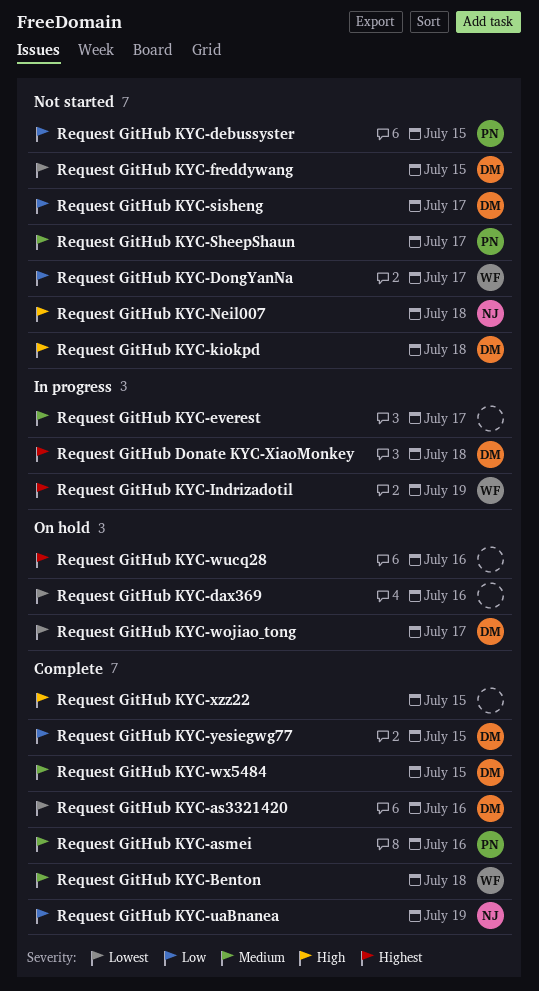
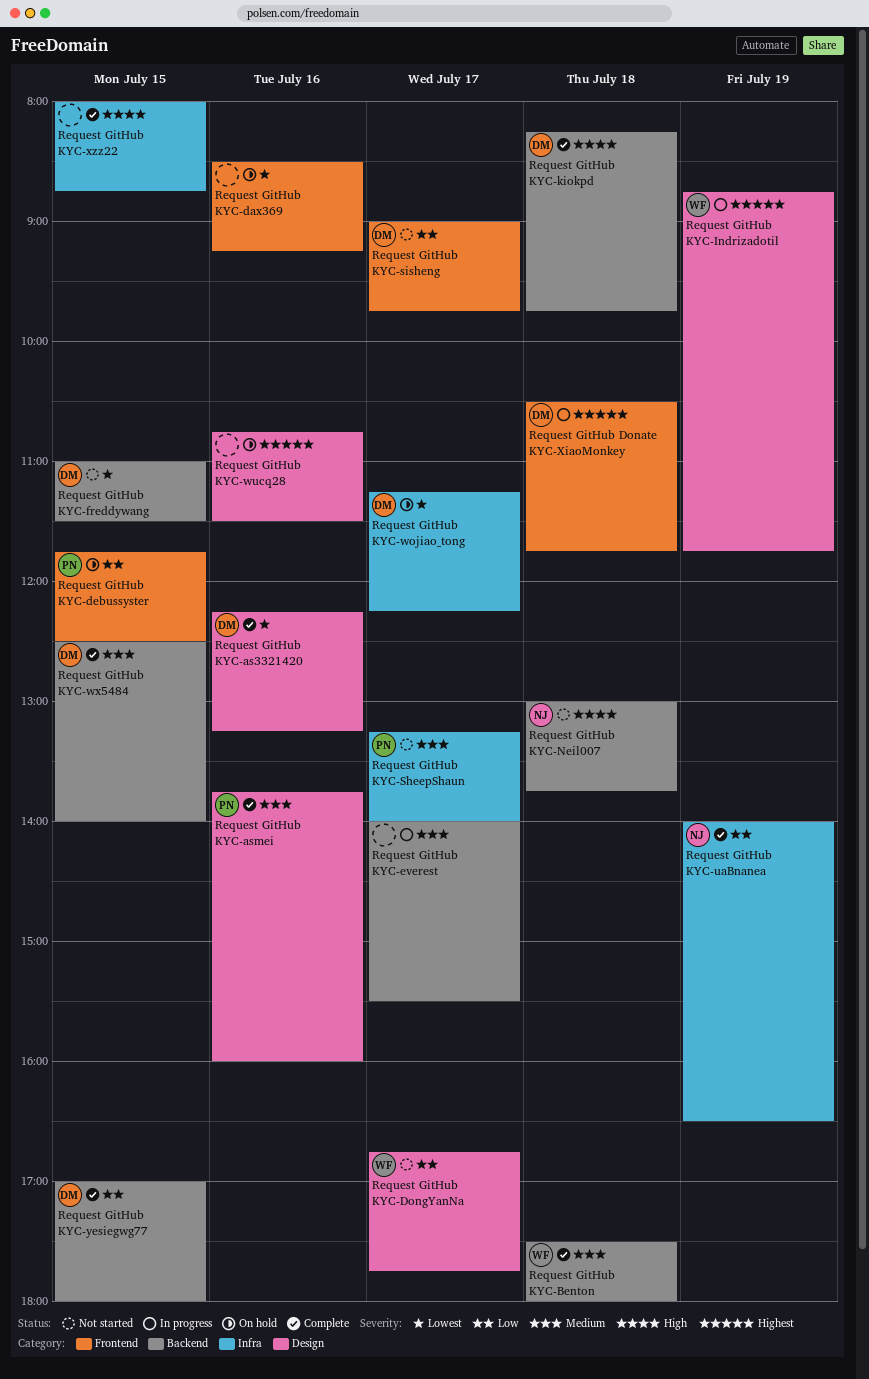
Request GitHub KYC-debussyster, status: Not started -> On hold
Request GitHub KYC-kiokpd, status: Not started -> Complete

